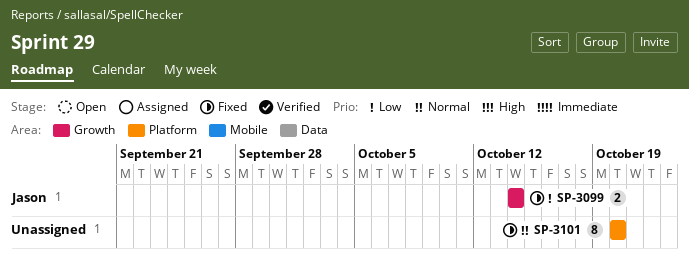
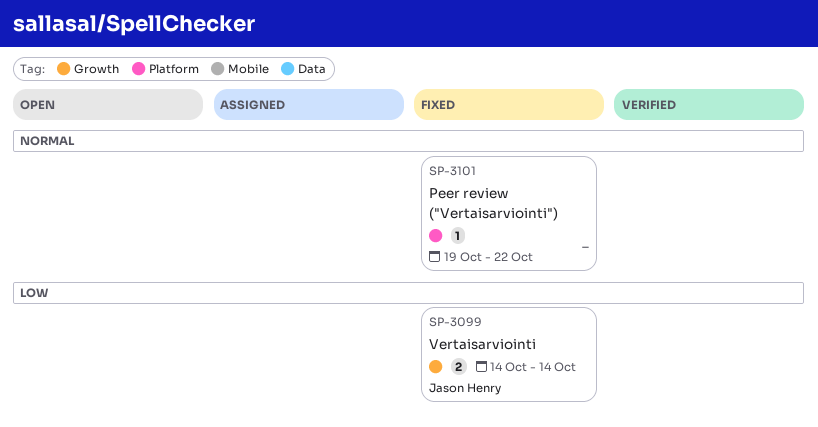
SP-3101, estimate: 8 -> 1
SP-3101, start: Oct 20 -> Oct 19
SP-3101, due: Oct 20 -> Oct 22

